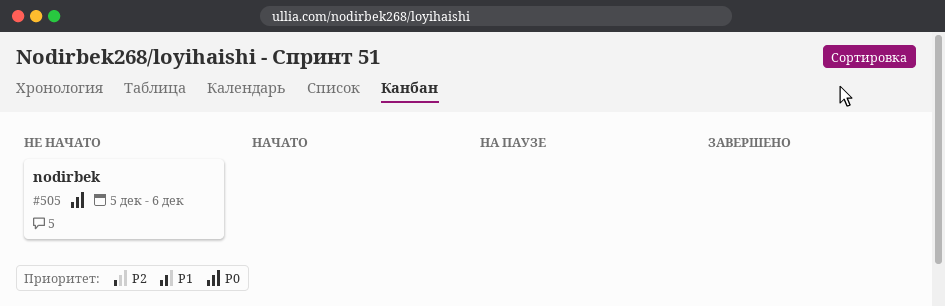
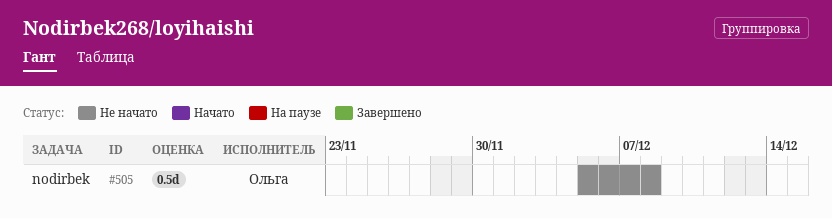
#505, due: Dec 6 -> Dec 8

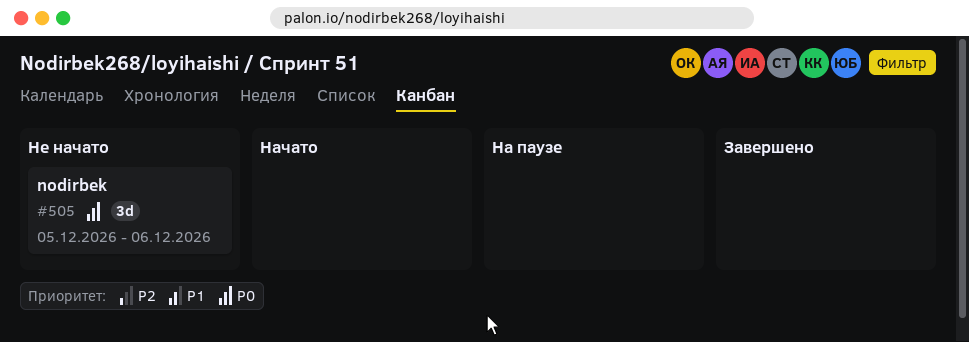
#505, estimate: 0.5d -> 3d
#505, due: Dec 8 -> Dec 6

